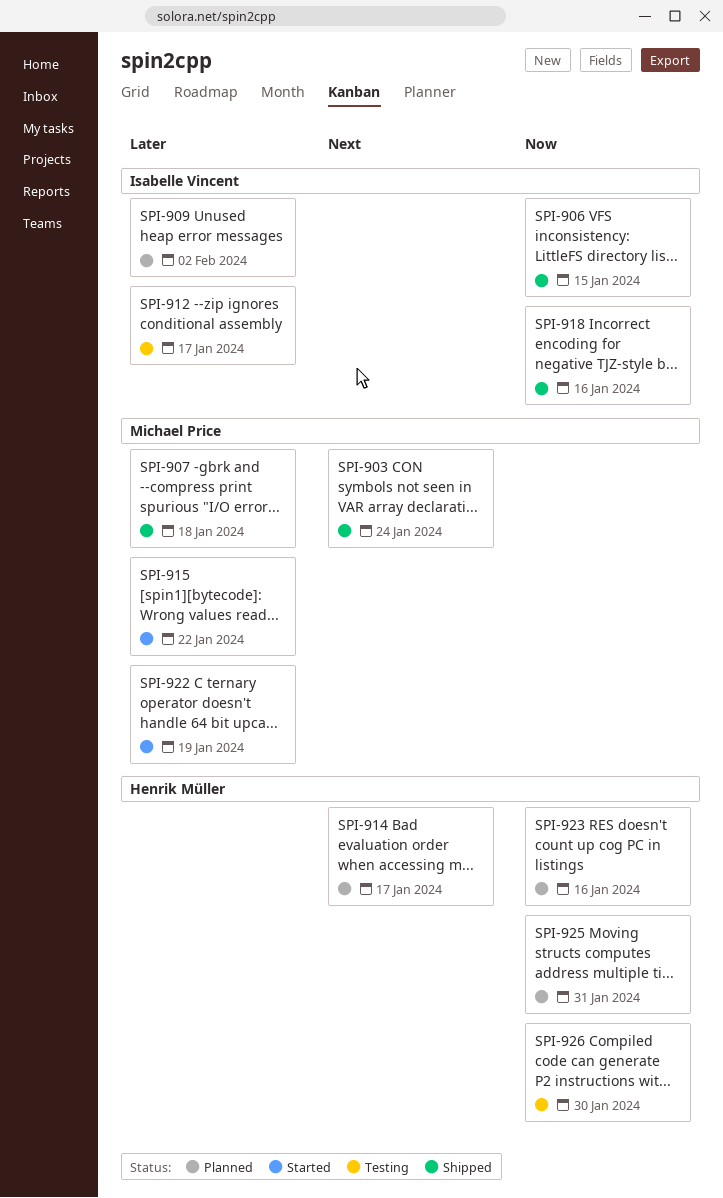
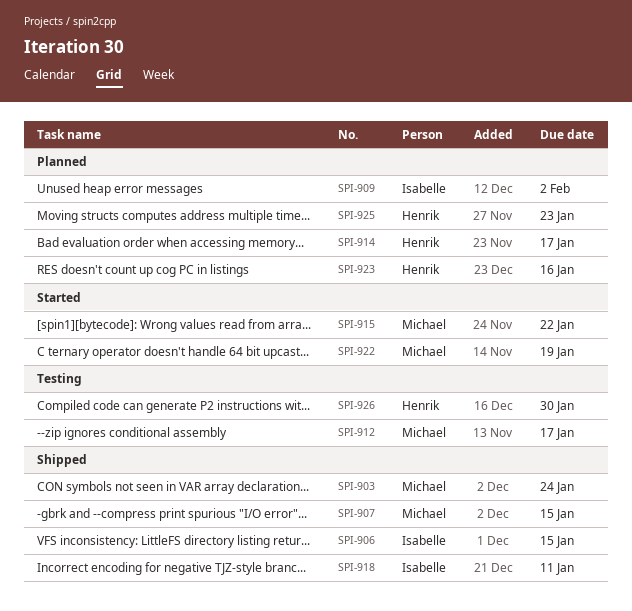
SPI-907, due: Jan 18 -> Jan 15
SPI-912, owner: Isabelle Vincent -> Michael Price
SPI-918, due: Jan 16 -> Jan 11
SPI-925, due: Jan 31 -> Jan 23

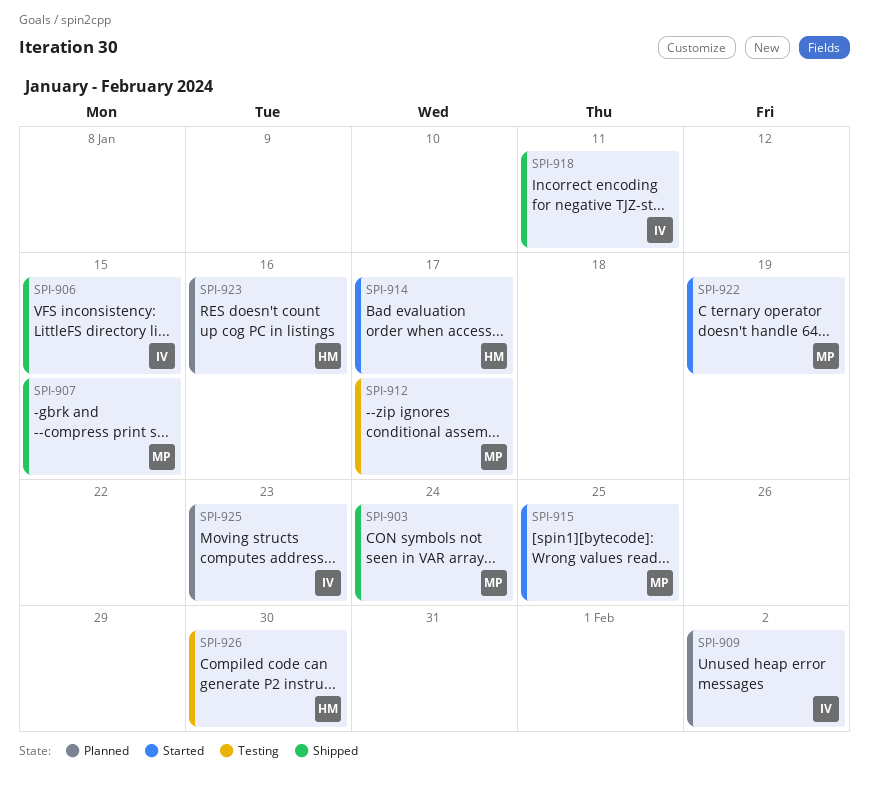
SPI-914, status: Planned -> Started
SPI-915, due: Jan 22 -> Jan 25
SPI-925, owner: Henrik -> Isabelle

